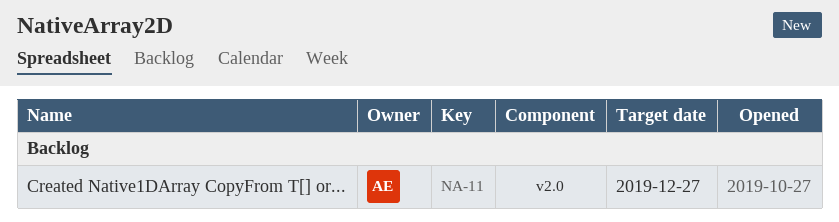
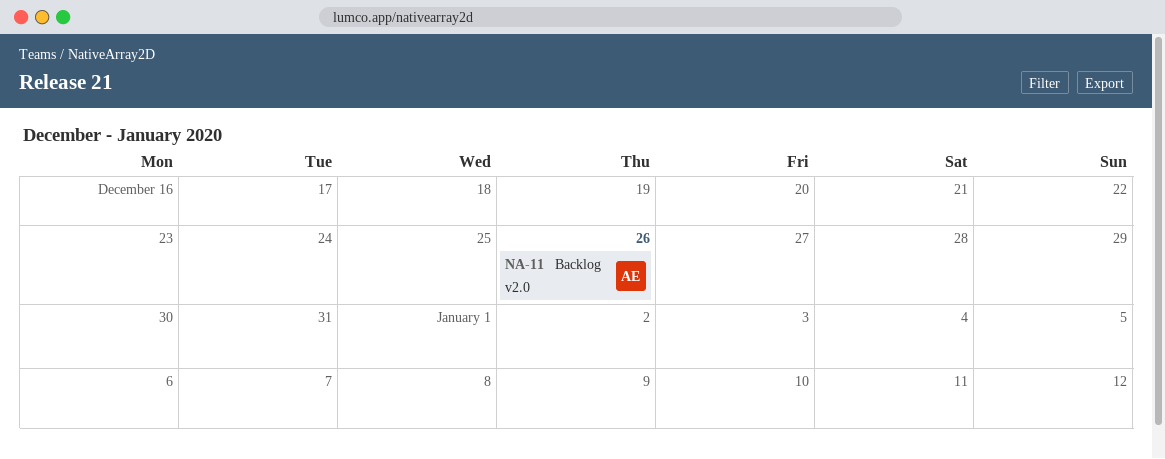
NA-11, due: Dec 27 -> Dec 26

